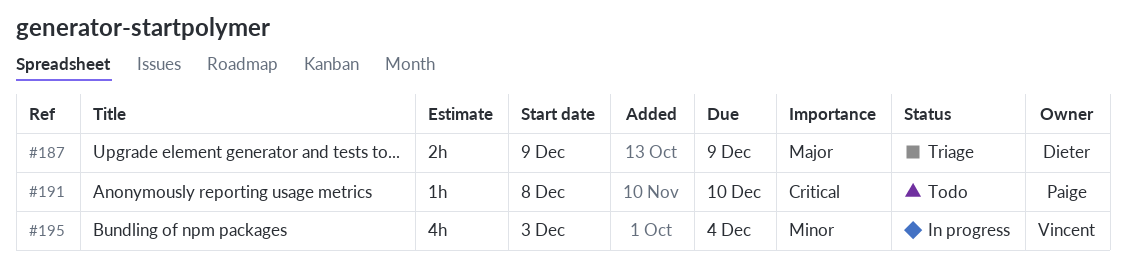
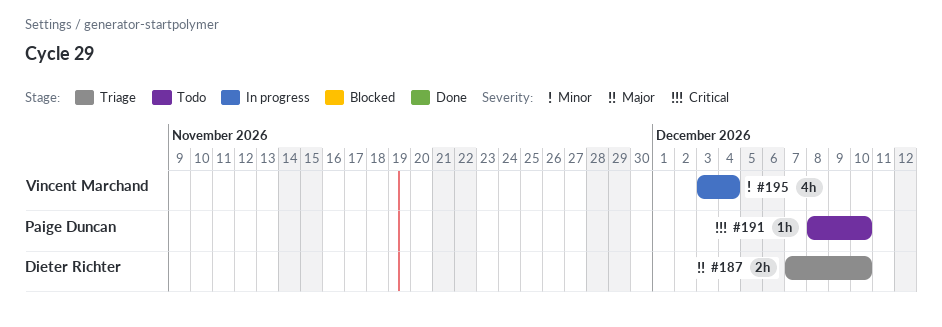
#187, start: Dec 9 -> Dec 7
#187, due: Dec 9 -> Dec 10

